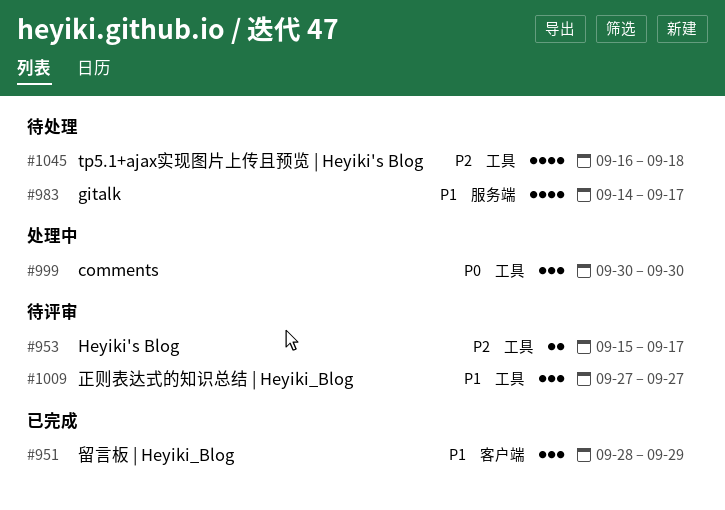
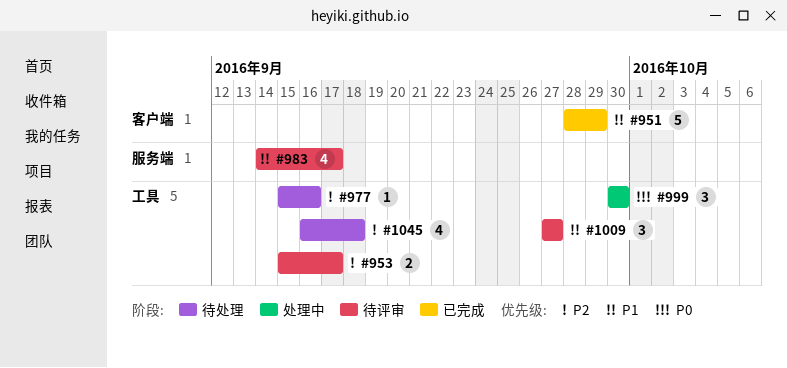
#951, estimate: 3 -> 5
#977: none -> present
#983, status: 待处理 -> 待评审

